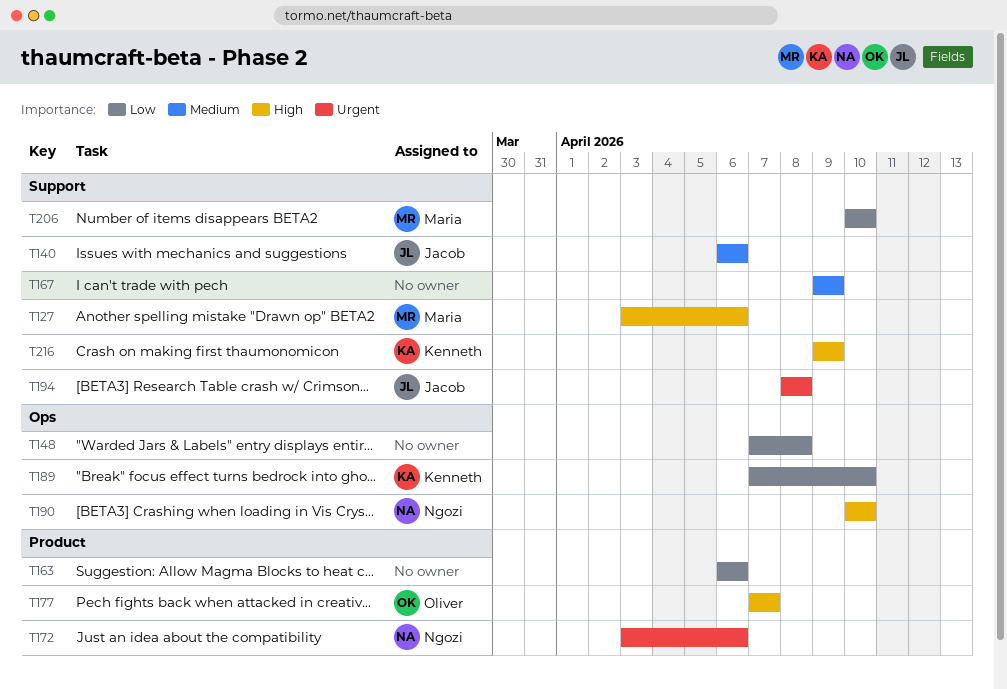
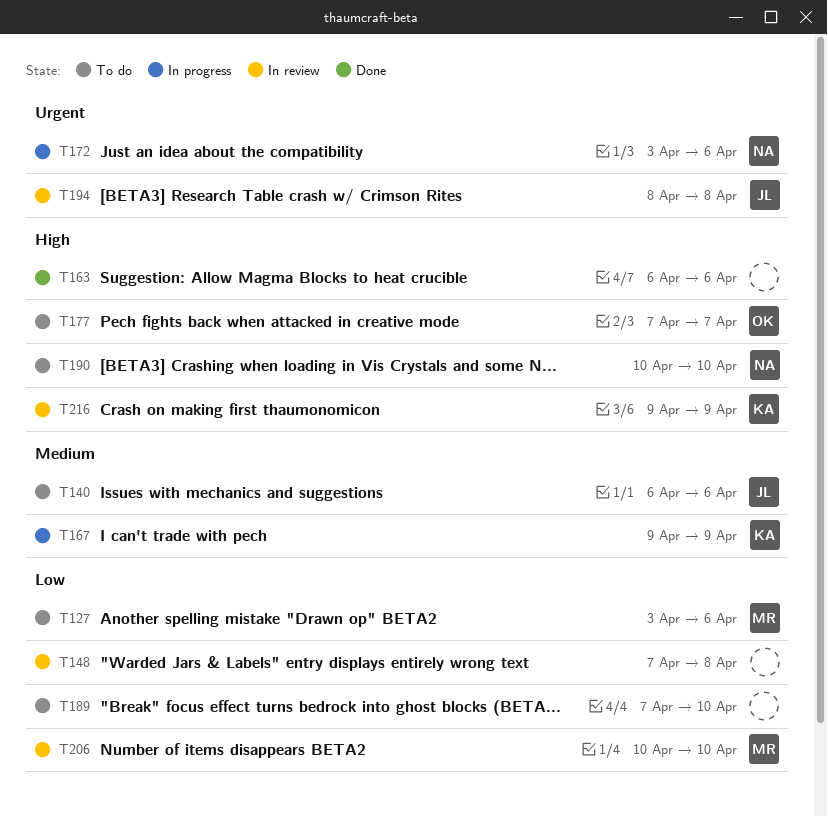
T127, priority: High -> Low
T163, priority: Low -> High
T167, owner: none -> Kenneth
T189, owner: Kenneth -> none

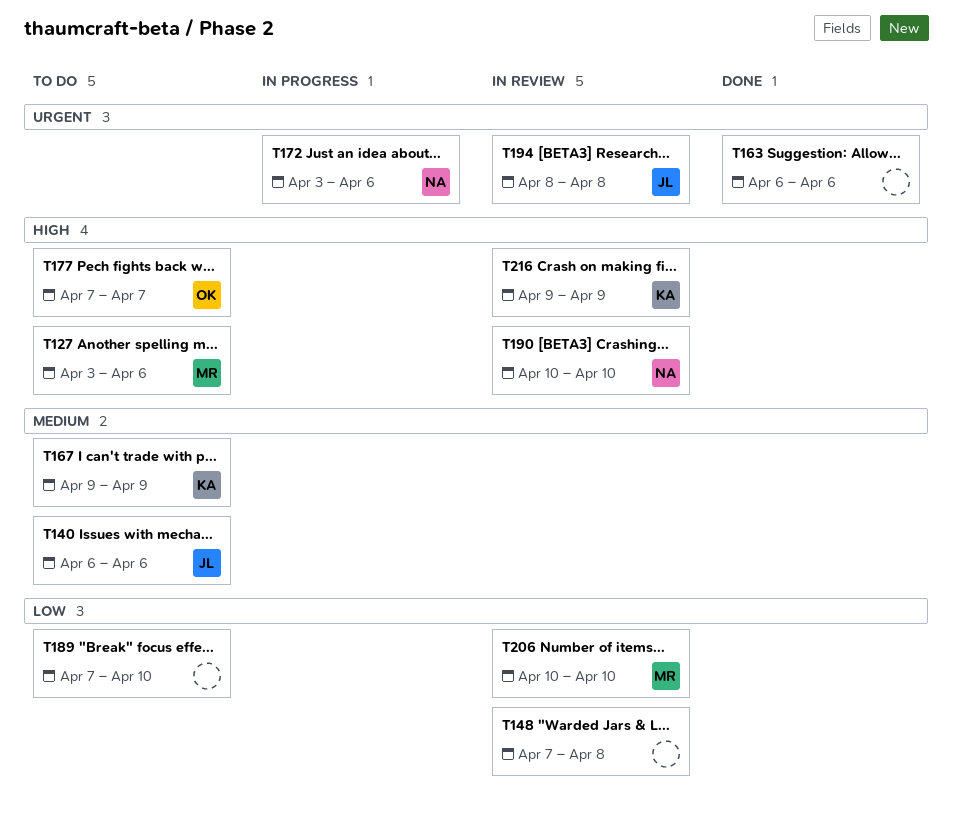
T127, priority: Low -> High
T163, priority: High -> Urgent
T167, status: In progress -> To do
T190, status: To do -> In review

